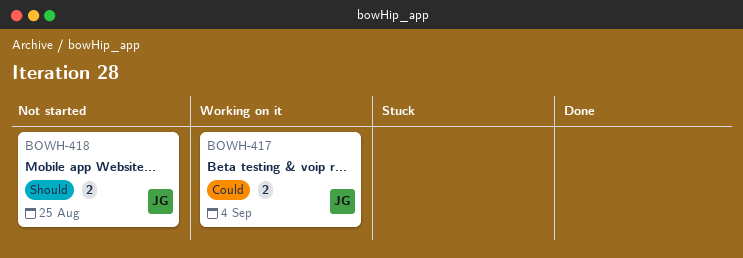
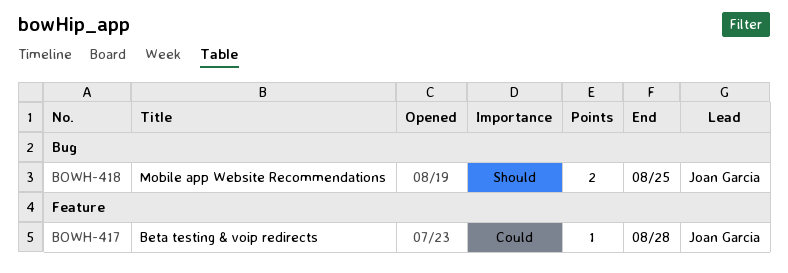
BOWH-417, estimate: 2 -> 1
BOWH-417, due: Sep 4 -> Aug 28

